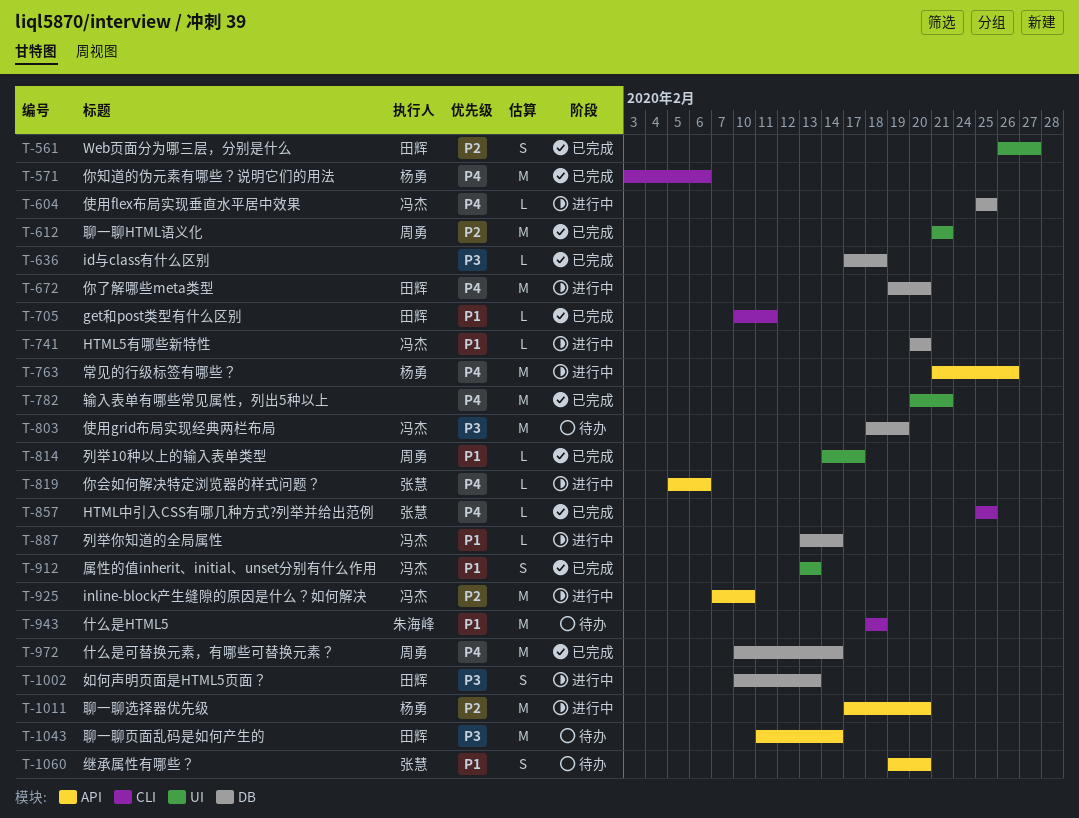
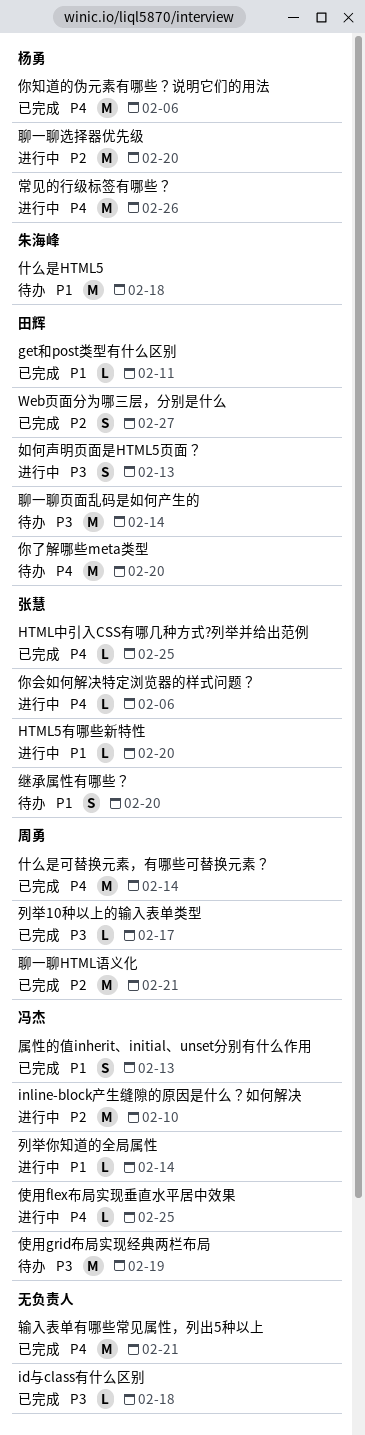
HTML5有哪些新特性, owner: 冯杰 -> 张慧
你了解哪些meta类型, status: 进行中 -> 待办
列举10种以上的输入表单类型, priority: P1 -> P3

